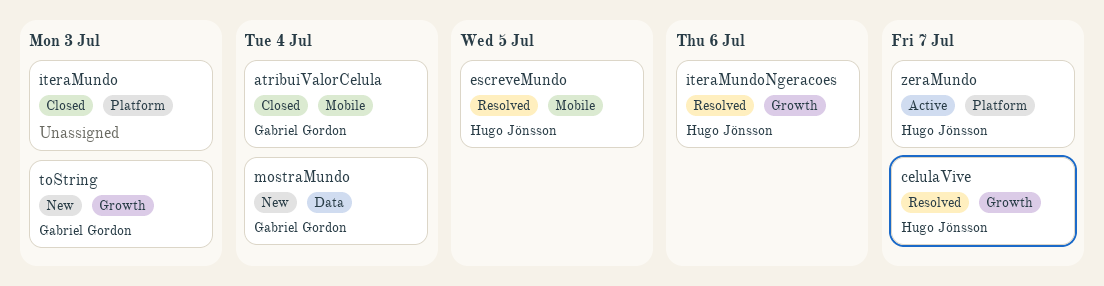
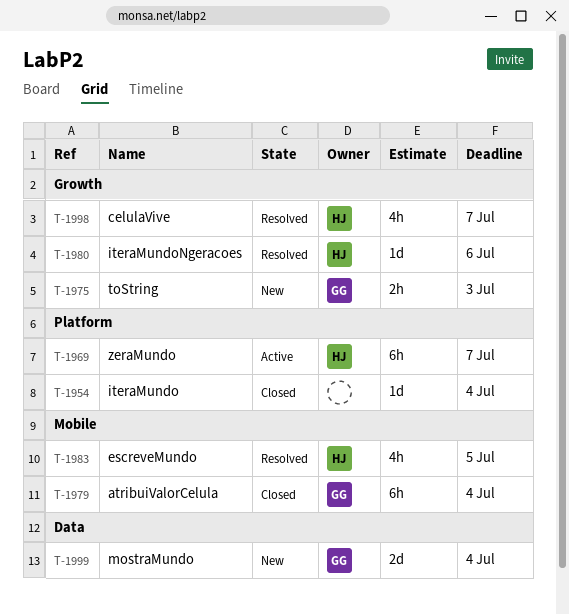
iteraMundo, due: Jul 3 -> Jul 4

